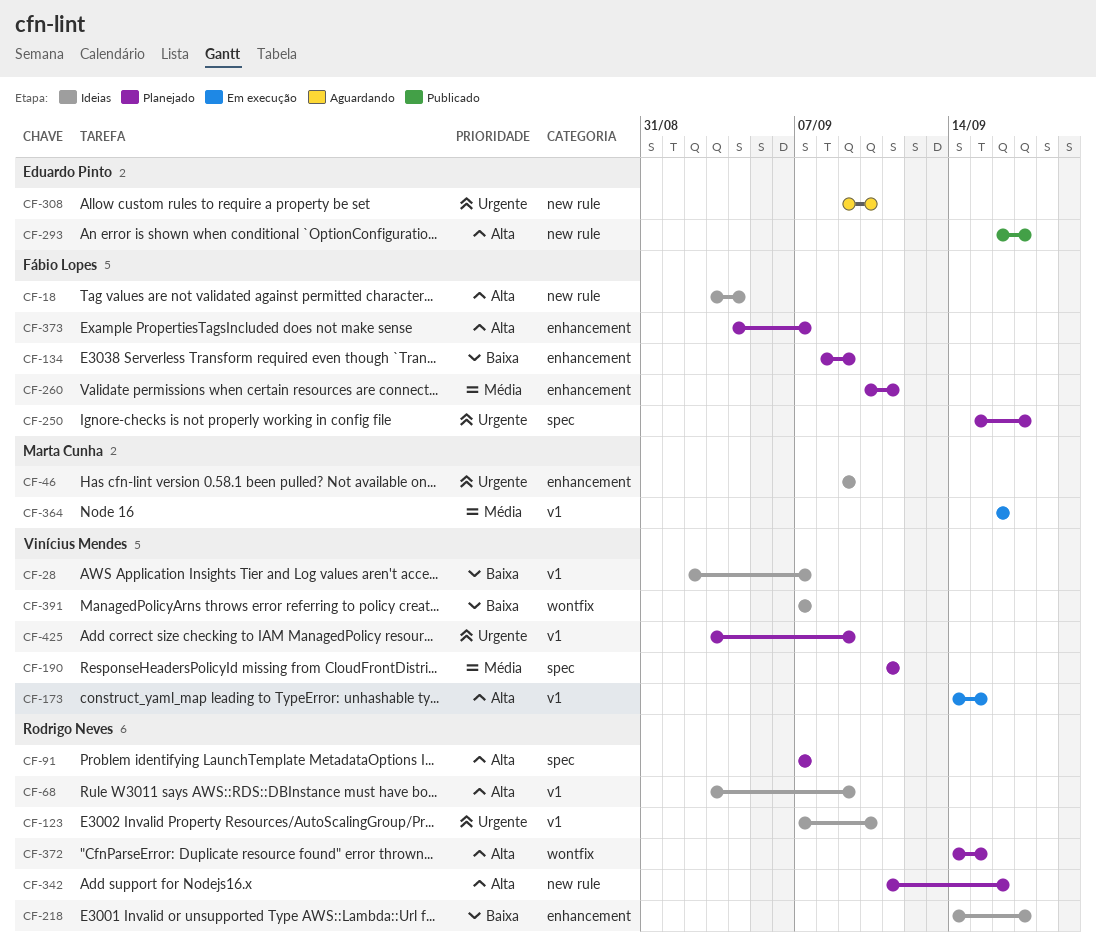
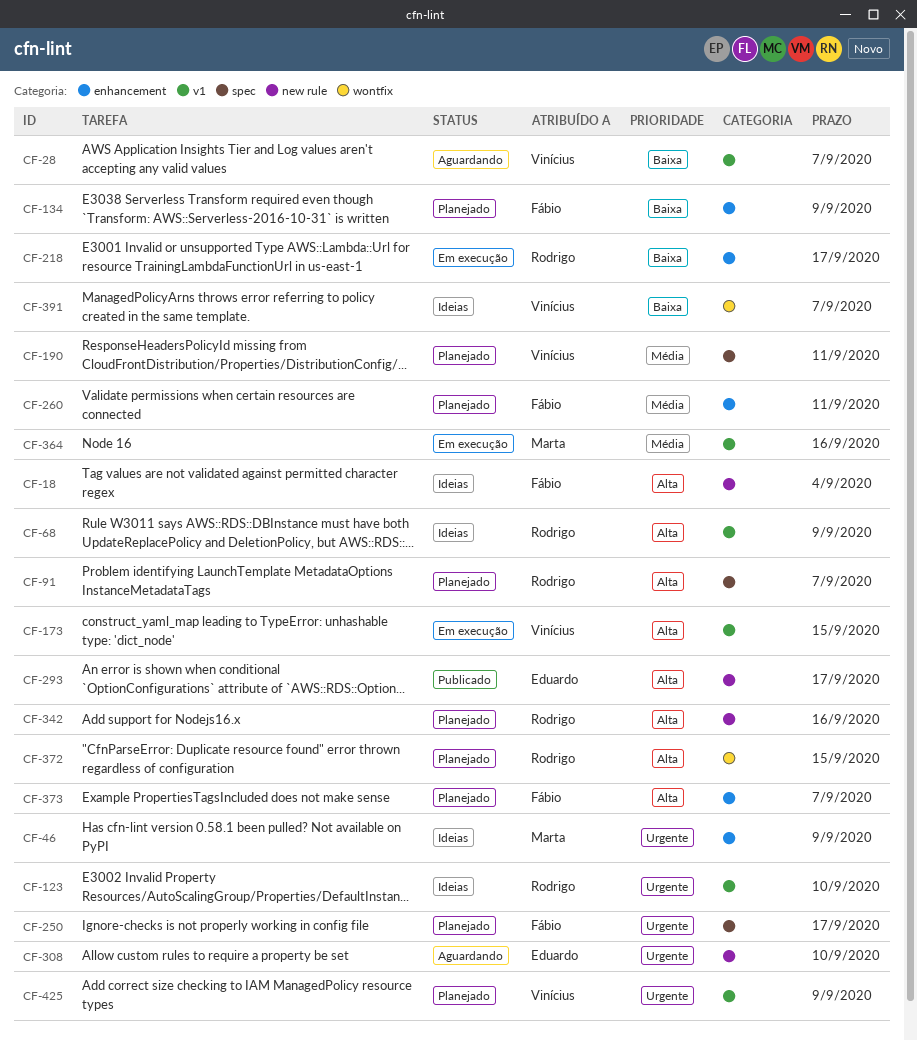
CF-28, status: Ideias -> Aguardando
CF-218, status: Ideias -> Em execução

